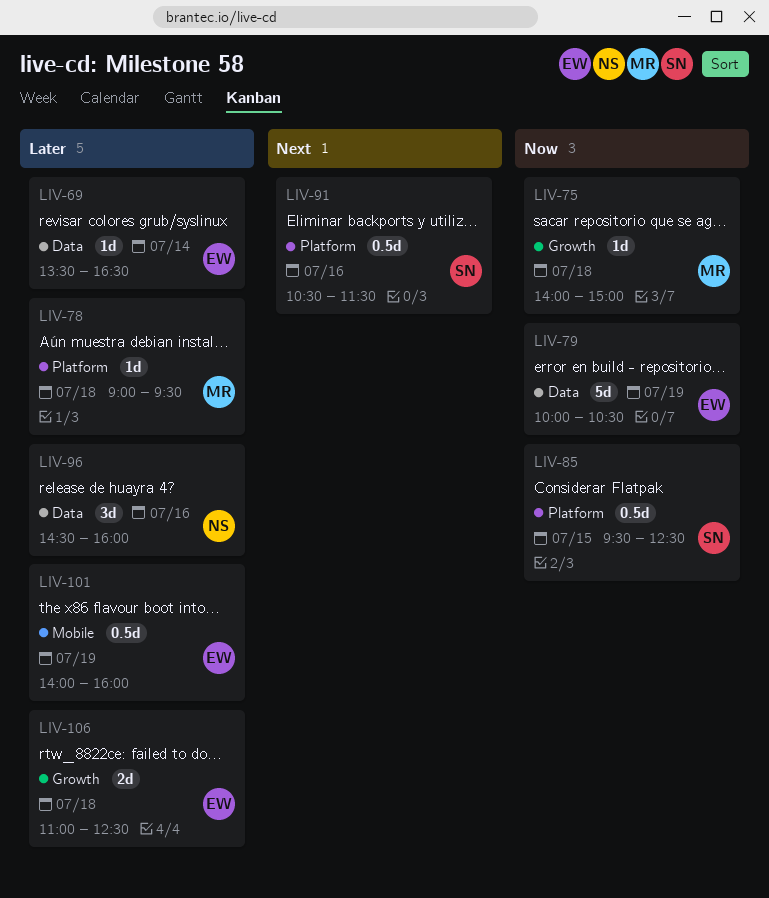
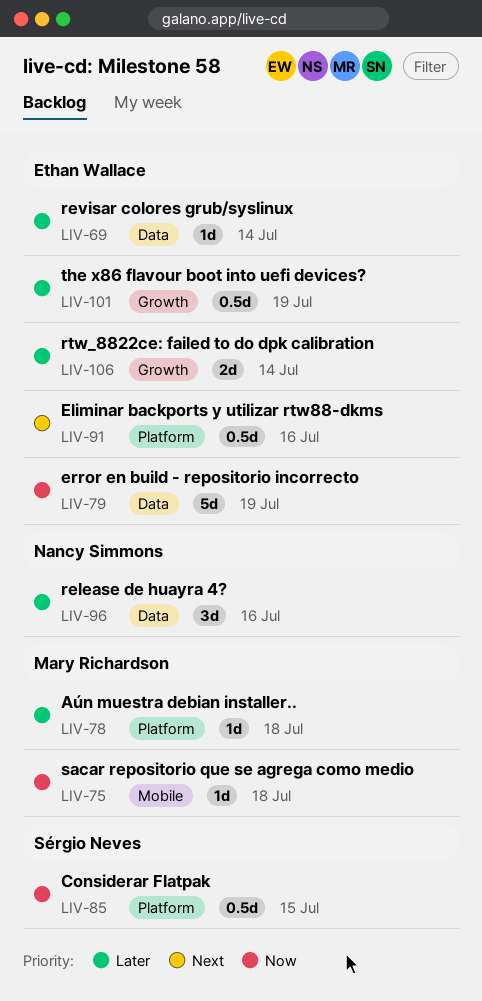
LIV-75, label: Growth -> Mobile
LIV-91, owner: Sérgio Neves -> Ethan Wallace
LIV-101, label: Mobile -> Growth
LIV-106, day: Jul 18 -> Jul 14

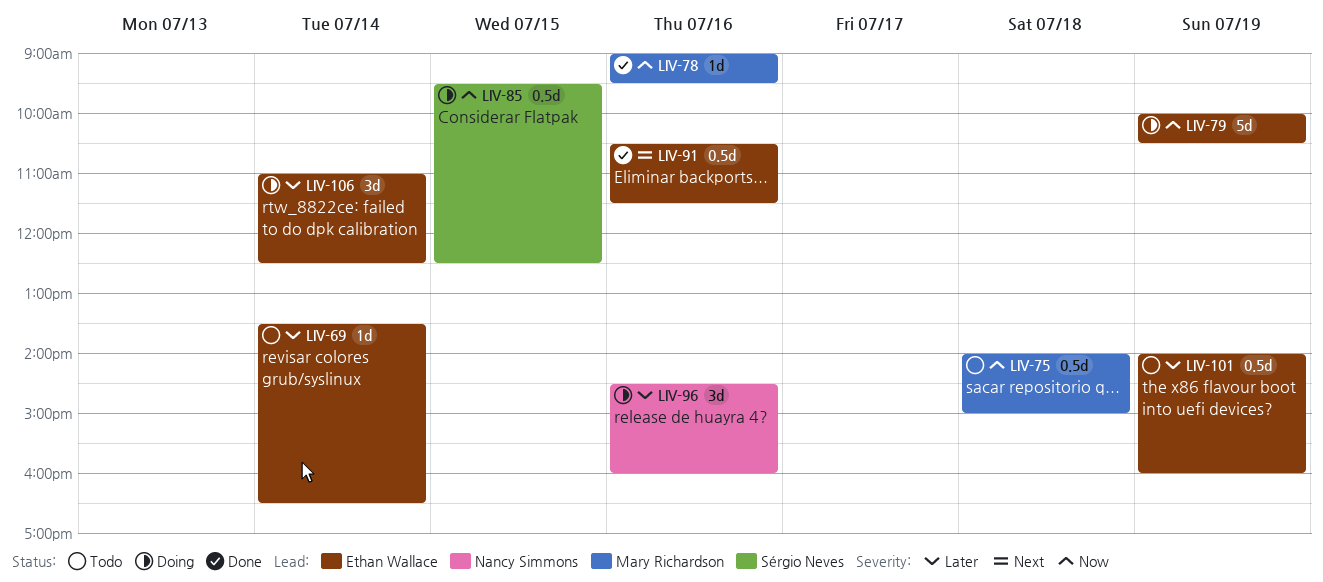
LIV-75, estimate: 1d -> 0.5d
LIV-78, priority: Later -> Now
LIV-78, day: Jul 18 -> Jul 16
LIV-106, estimate: 2d -> 3d

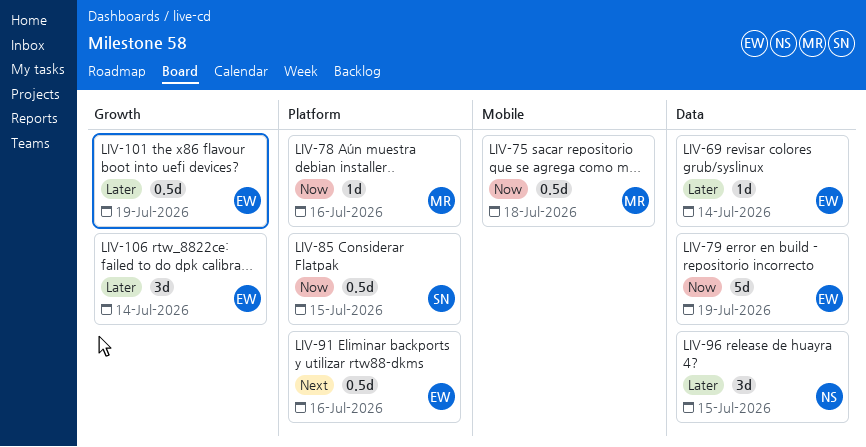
LIV-96, day: Jul 16 -> Jul 15

